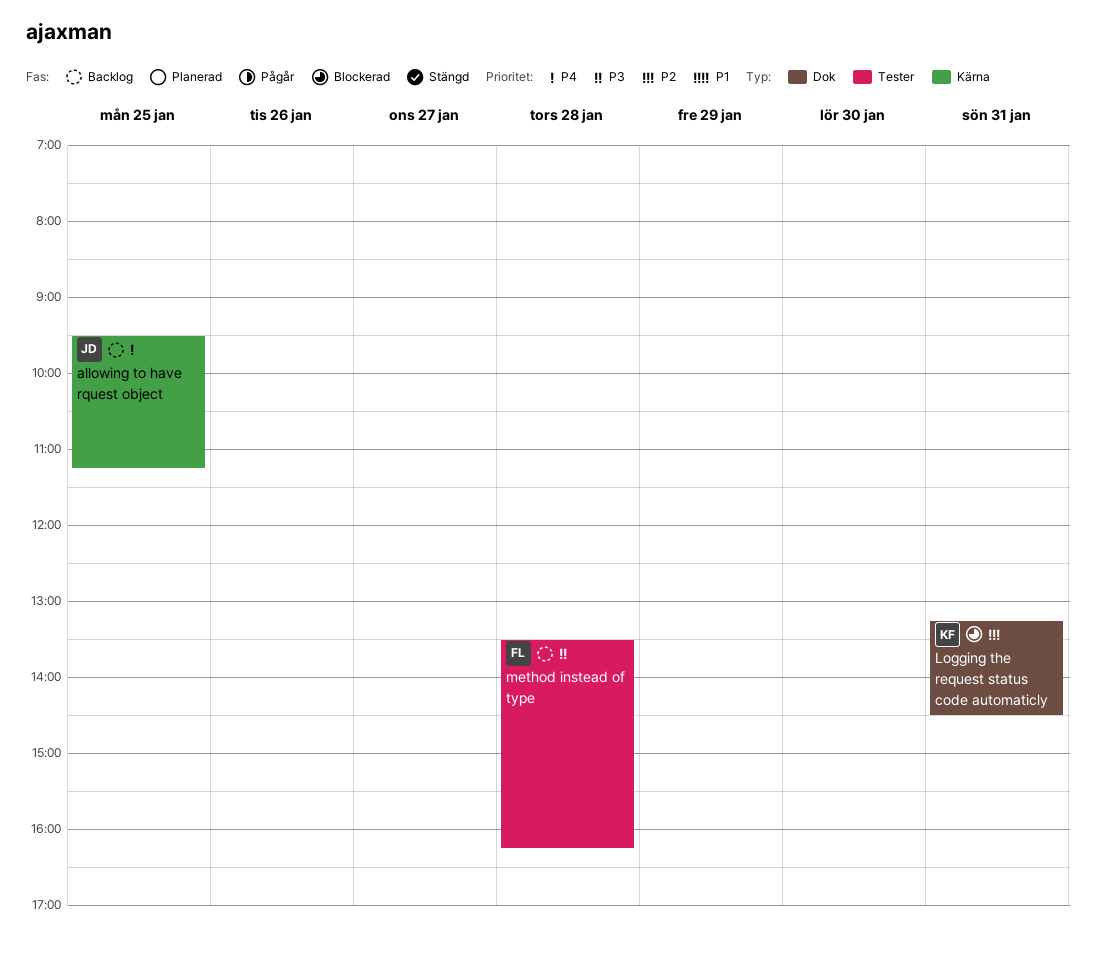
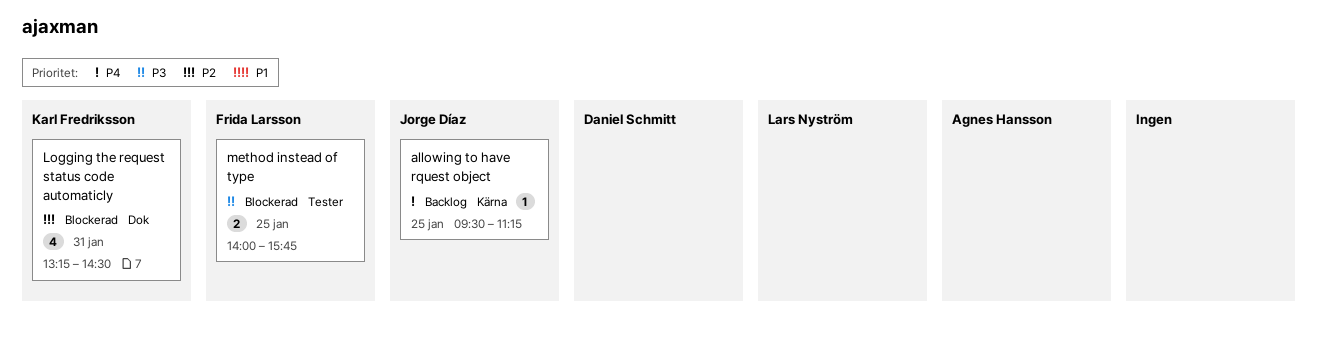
method instead of type, status: Backlog -> Blockerad
method instead of type, day: Jan 28 -> Jan 25
method instead of type, begins: 13:30 -> 14:00
method instead of type, ends: 16:15 -> 15:45

